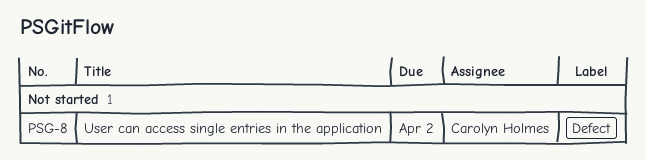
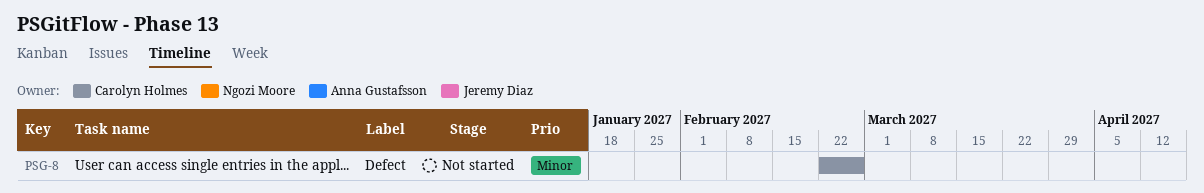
PSG-8, due: Apr 2 -> Feb 26

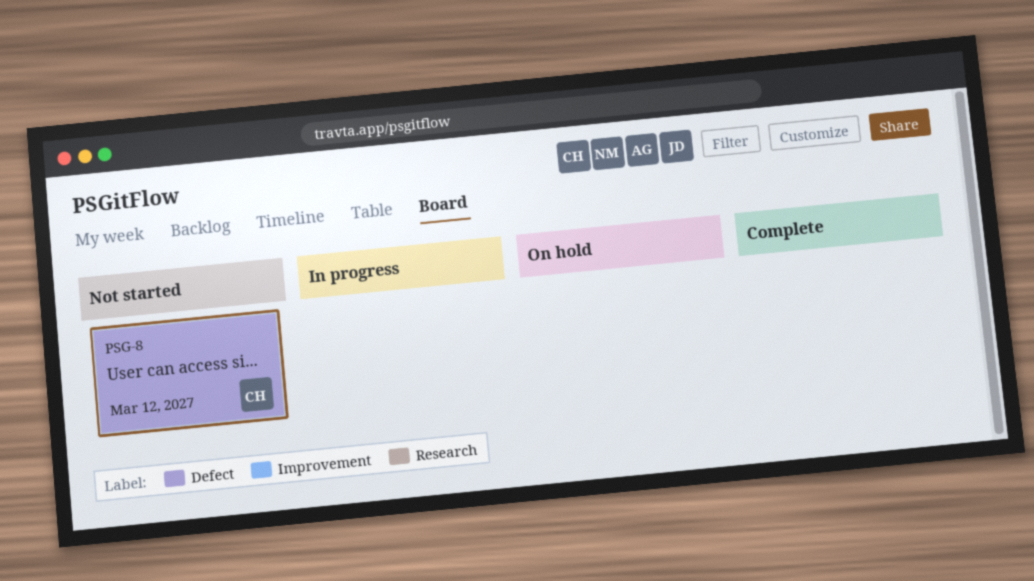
PSG-8, due: Feb 26 -> Mar 12

